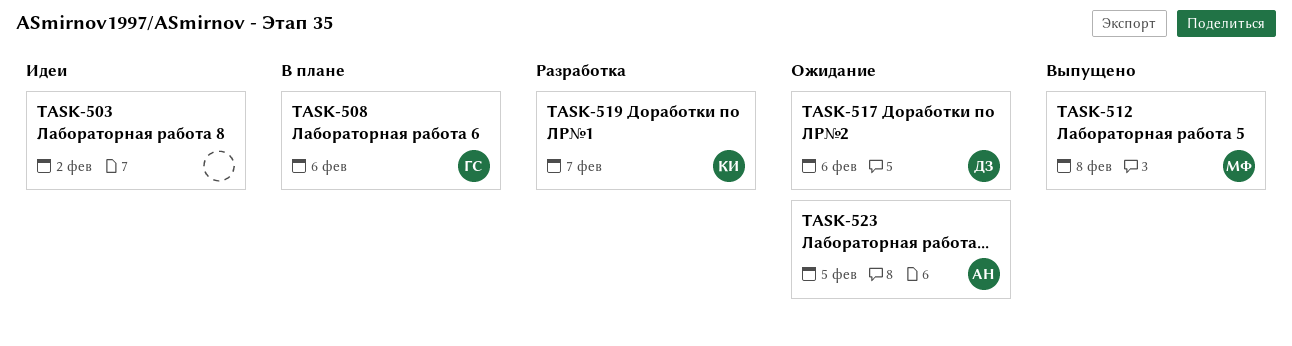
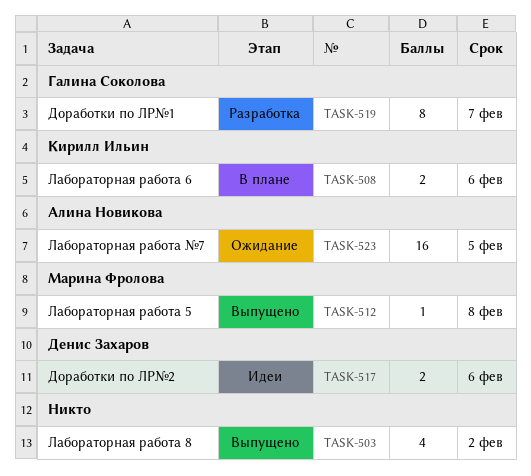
TASK-503, status: Идеи -> Выпущено
TASK-508, owner: Галина Соколова -> Кирилл Ильин
TASK-517, status: Ожидание -> Идеи
TASK-519, owner: Кирилл Ильин -> Галина Соколова

